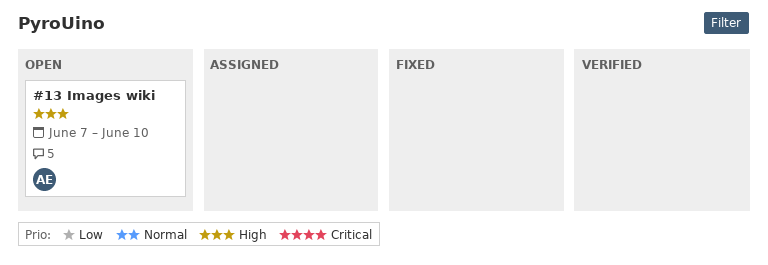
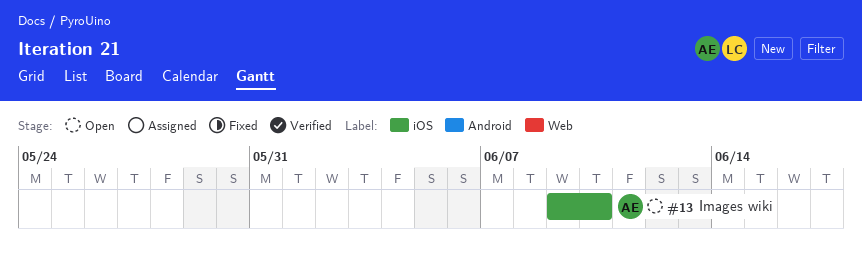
#13, start: Jun 7 -> Jun 9

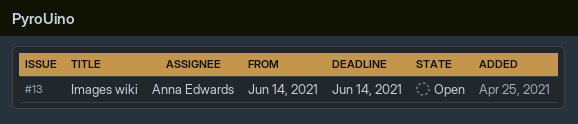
#13, start: Jun 9 -> Jun 14
#13, due: Jun 10 -> Jun 14

